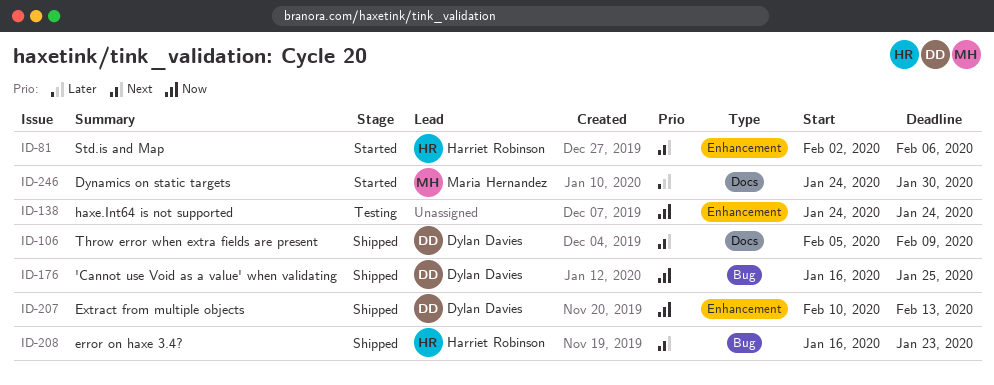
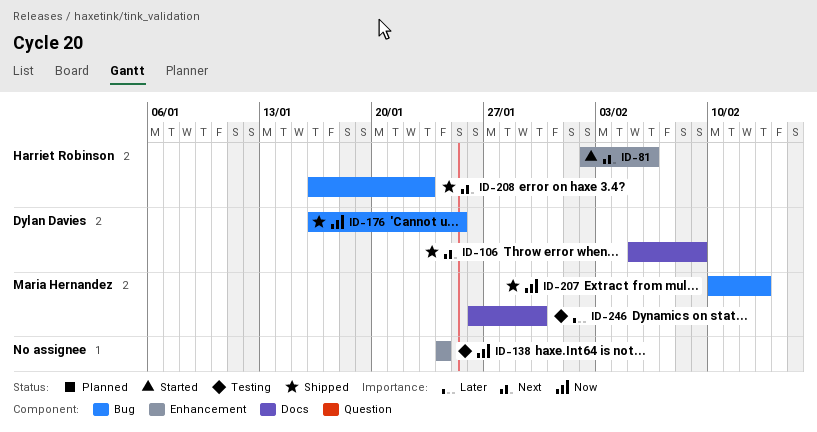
ID-207, owner: Dylan Davies -> Maria Hernandez
ID-207, label: Enhancement -> Bug
ID-246, status: Started -> Testing
ID-246, start: Jan 24 -> Jan 26

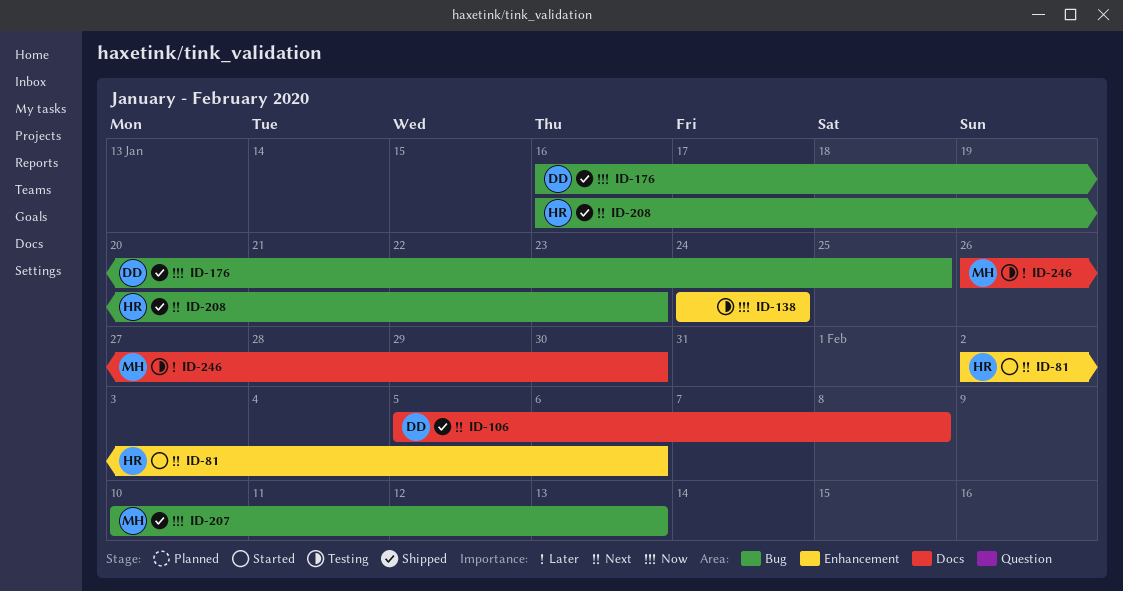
ID-106, due: Feb 9 -> Feb 8

